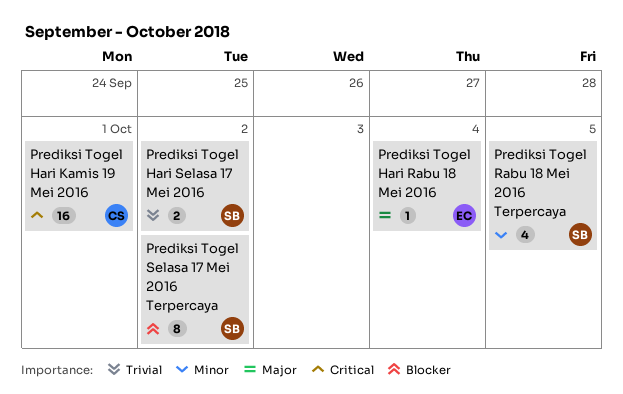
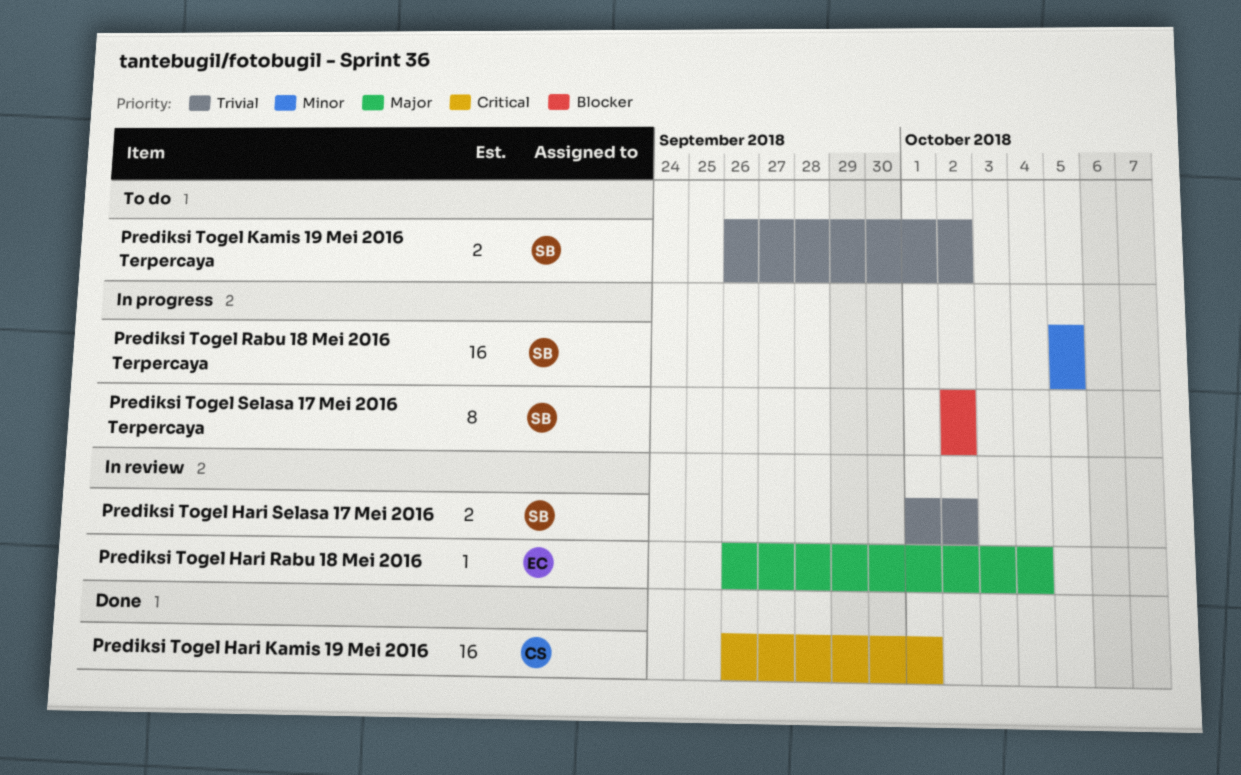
Prediksi Togel Kamis 19 Mei 2016 Terpercaya: none -> present
Prediksi Togel Rabu 18 Mei 2016 Terpercaya, estimate: 4 -> 16

